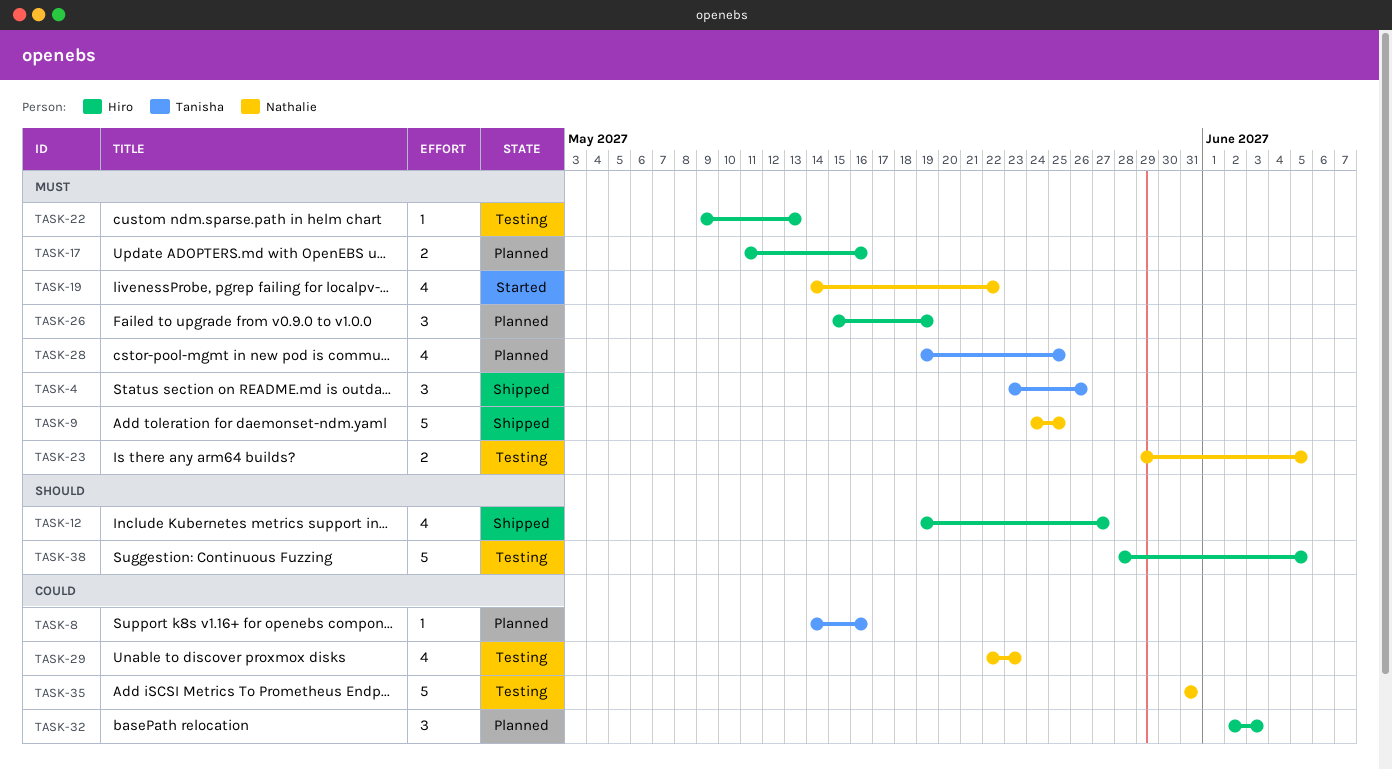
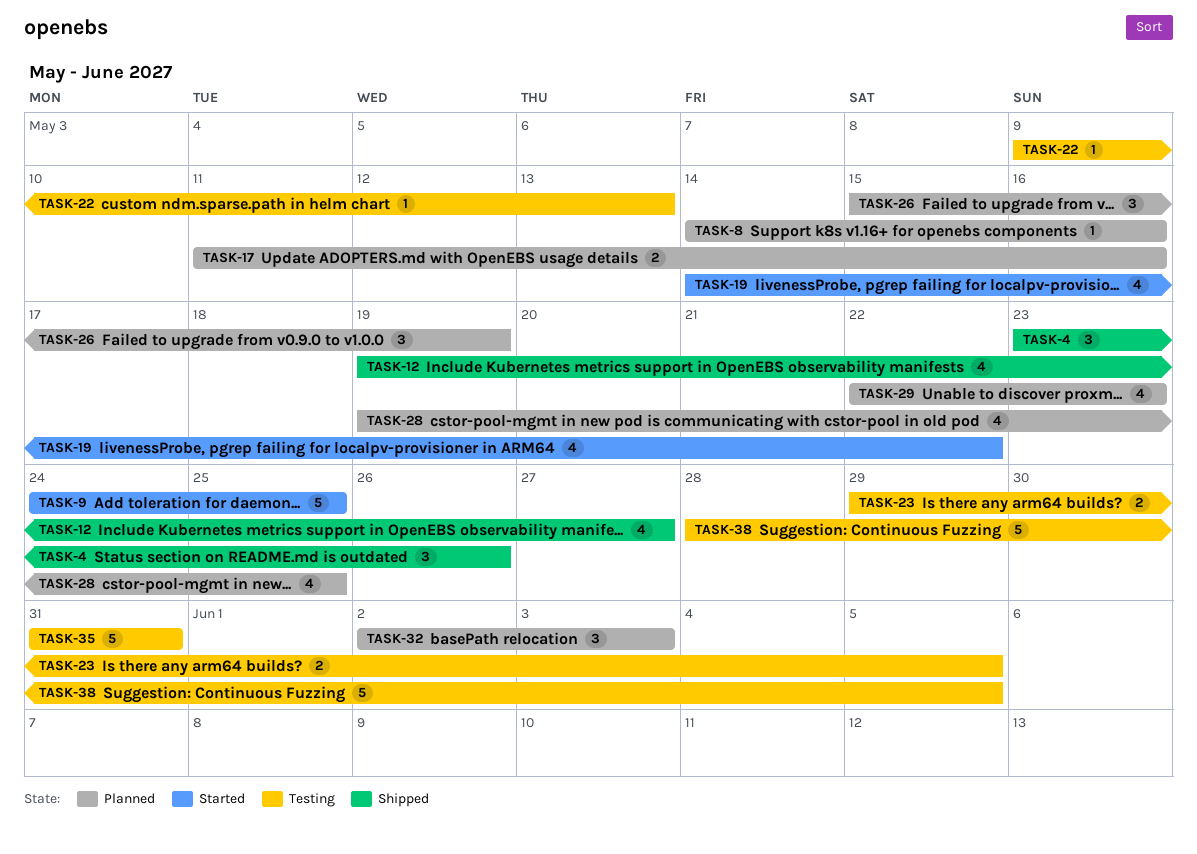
TASK-9, status: Shipped -> Started
TASK-29, status: Testing -> Planned

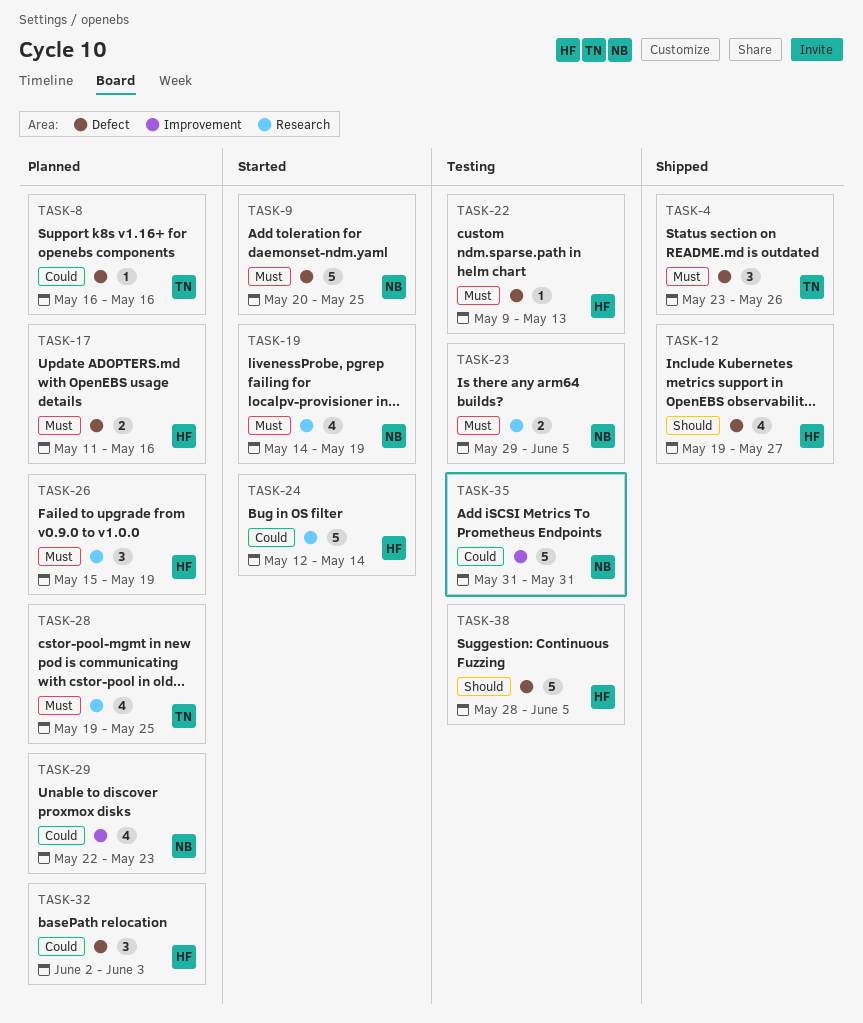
TASK-8, start: May 14 -> May 16
TASK-9, start: May 24 -> May 20
TASK-19, due: May 22 -> May 19
TASK-24: none -> present

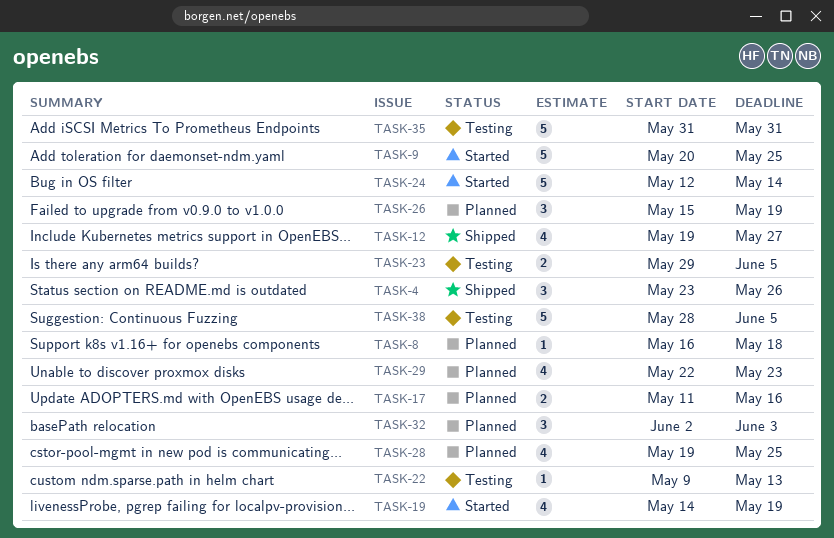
TASK-8, due: May 16 -> May 18

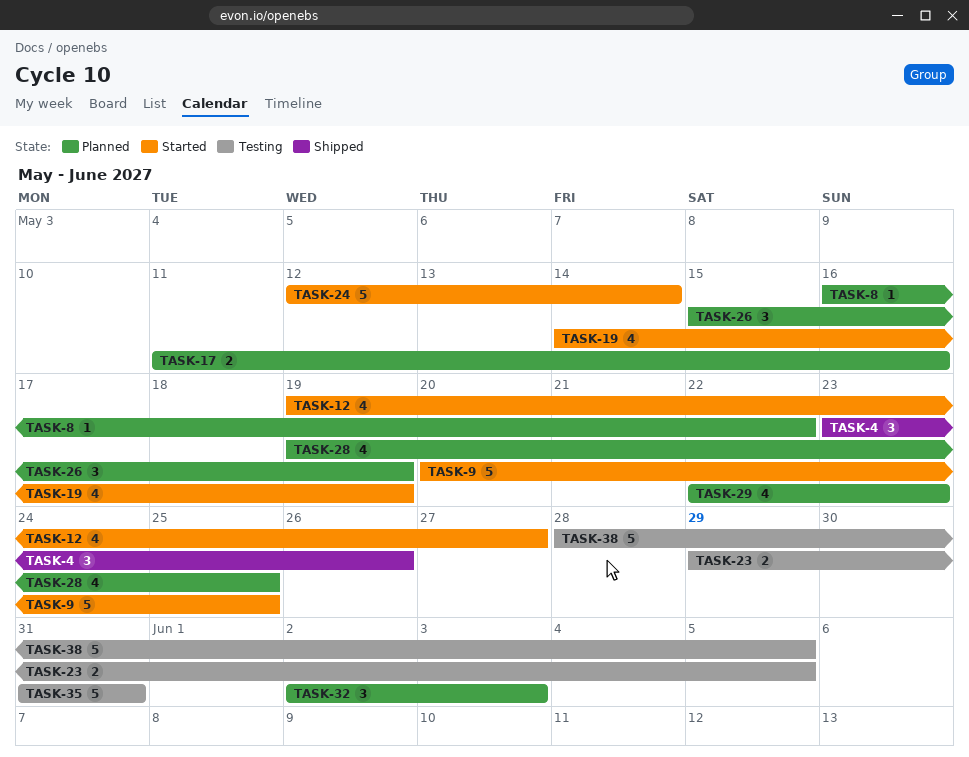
TASK-8, due: May 18 -> May 22
TASK-12, status: Shipped -> Started
TASK-22: present -> none

